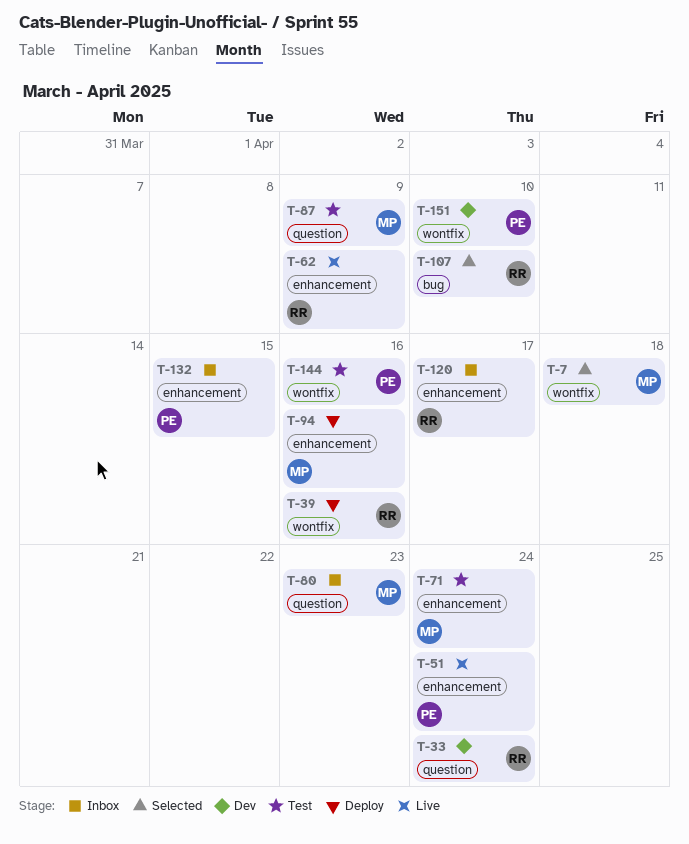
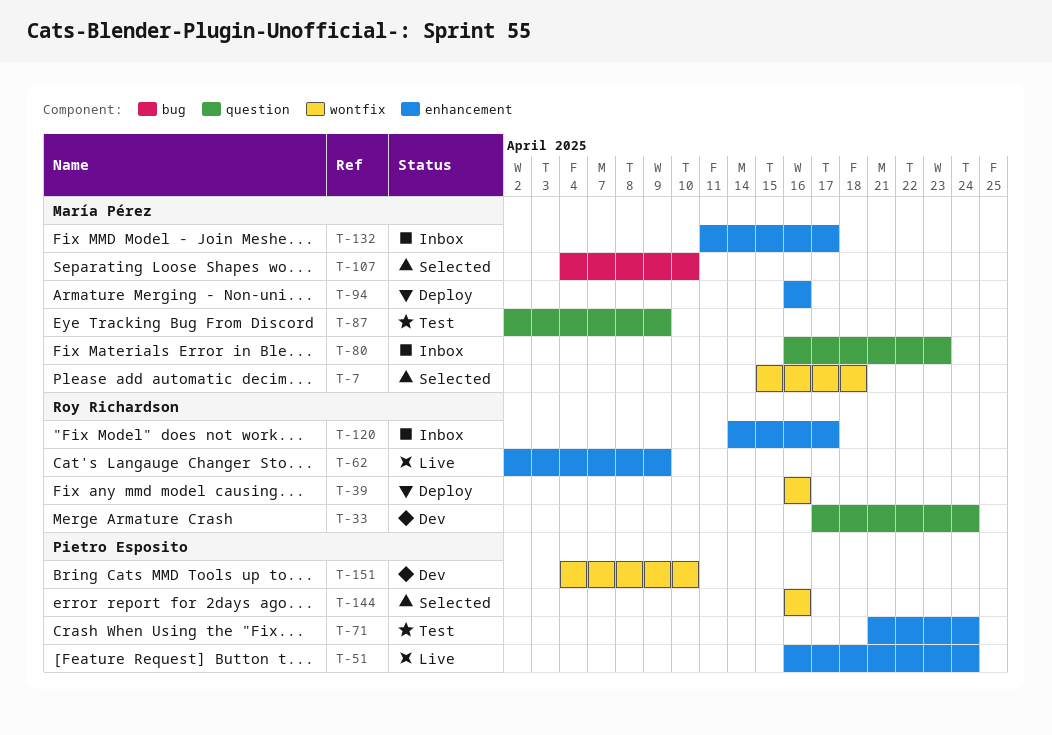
T-71, owner: María Pérez -> Pietro Esposito
T-107, owner: Roy Richardson -> María Pérez
T-132, owner: Pietro Esposito -> María Pérez
T-132, due: Apr 15 -> Apr 17
T-144, status: Test -> Selected

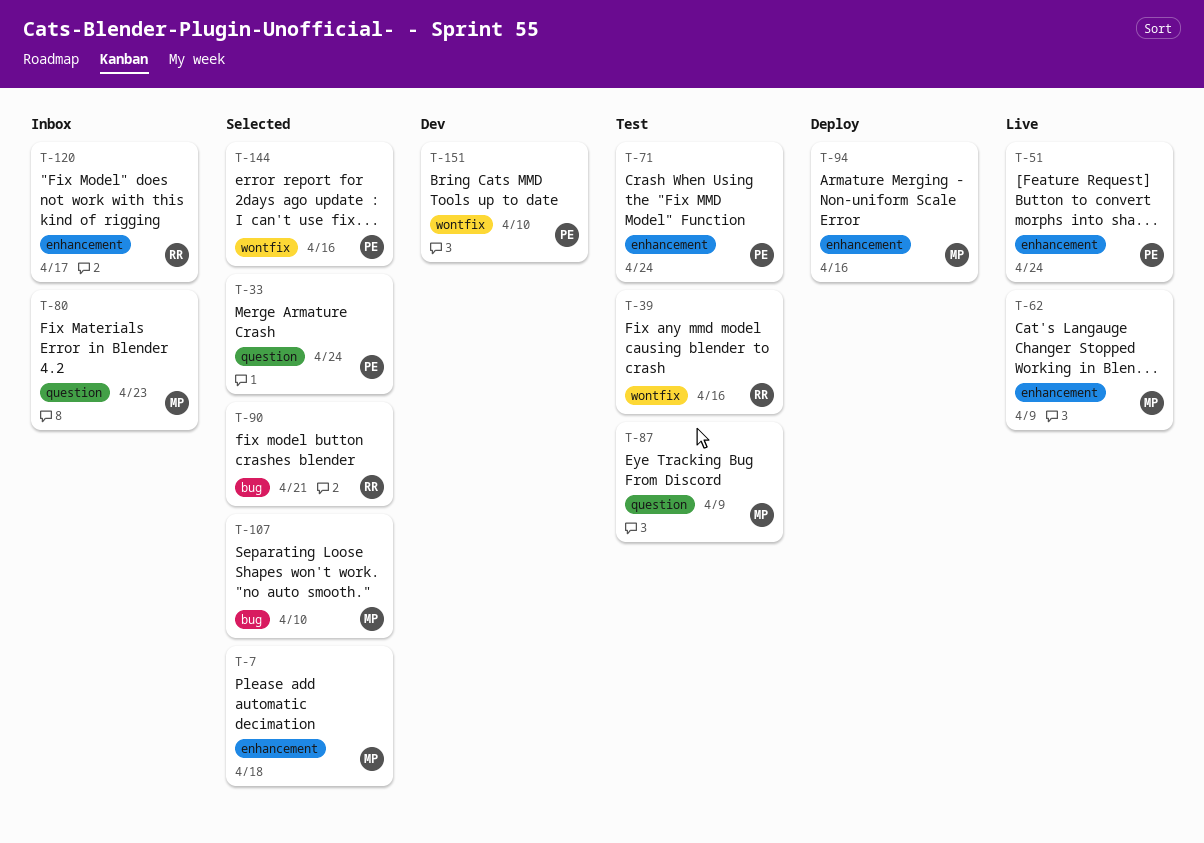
T-7, label: wontfix -> enhancement
T-33, status: Dev -> Selected
T-33, owner: Roy Richardson -> Pietro Esposito
T-39, status: Deploy -> Test
T-62, owner: Roy Richardson -> María Pérez
T-90: none -> present
T-132: present -> none

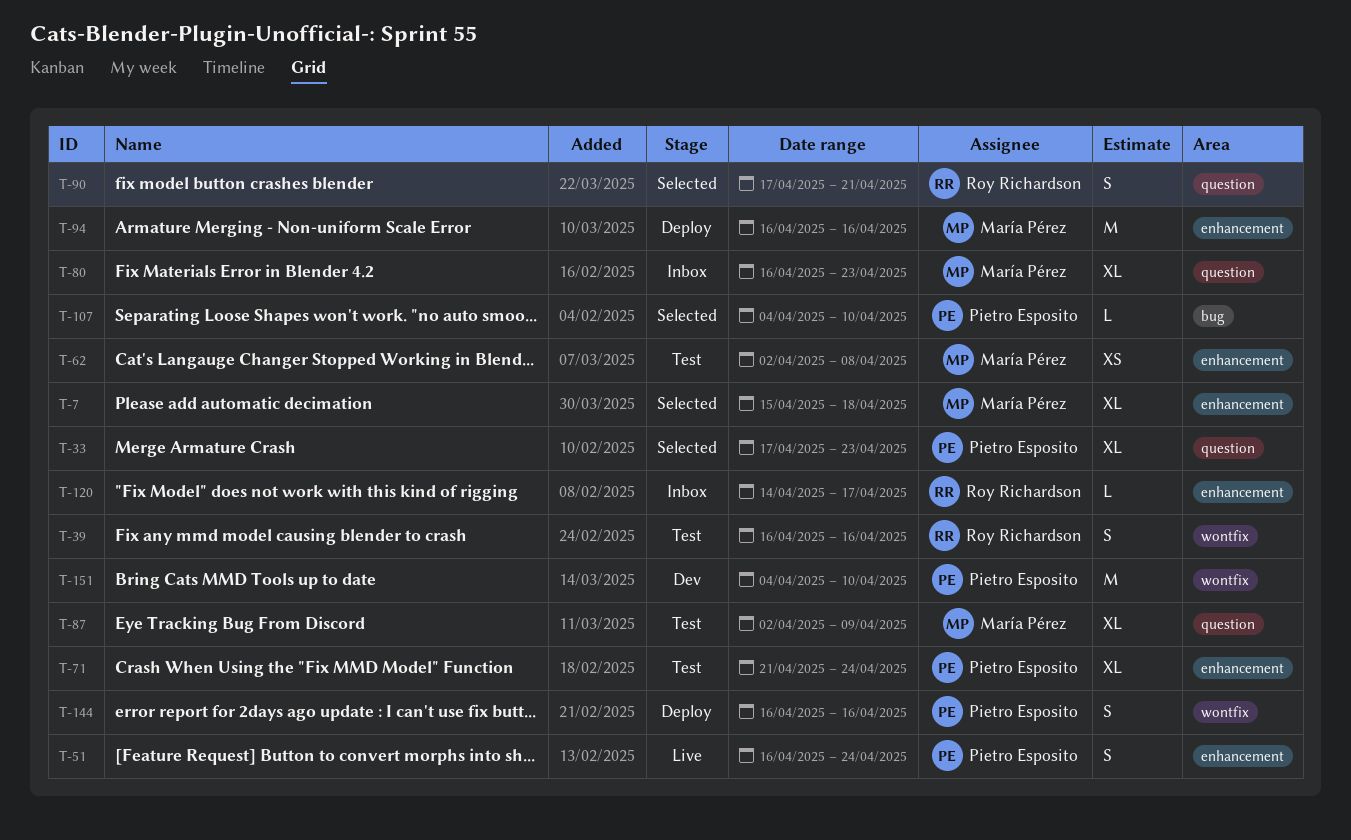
T-33, due: Apr 24 -> Apr 23
T-62, status: Live -> Test
T-62, due: Apr 9 -> Apr 8
T-90, label: bug -> question
T-107, owner: María Pérez -> Pietro Esposito
T-144, status: Selected -> Deploy

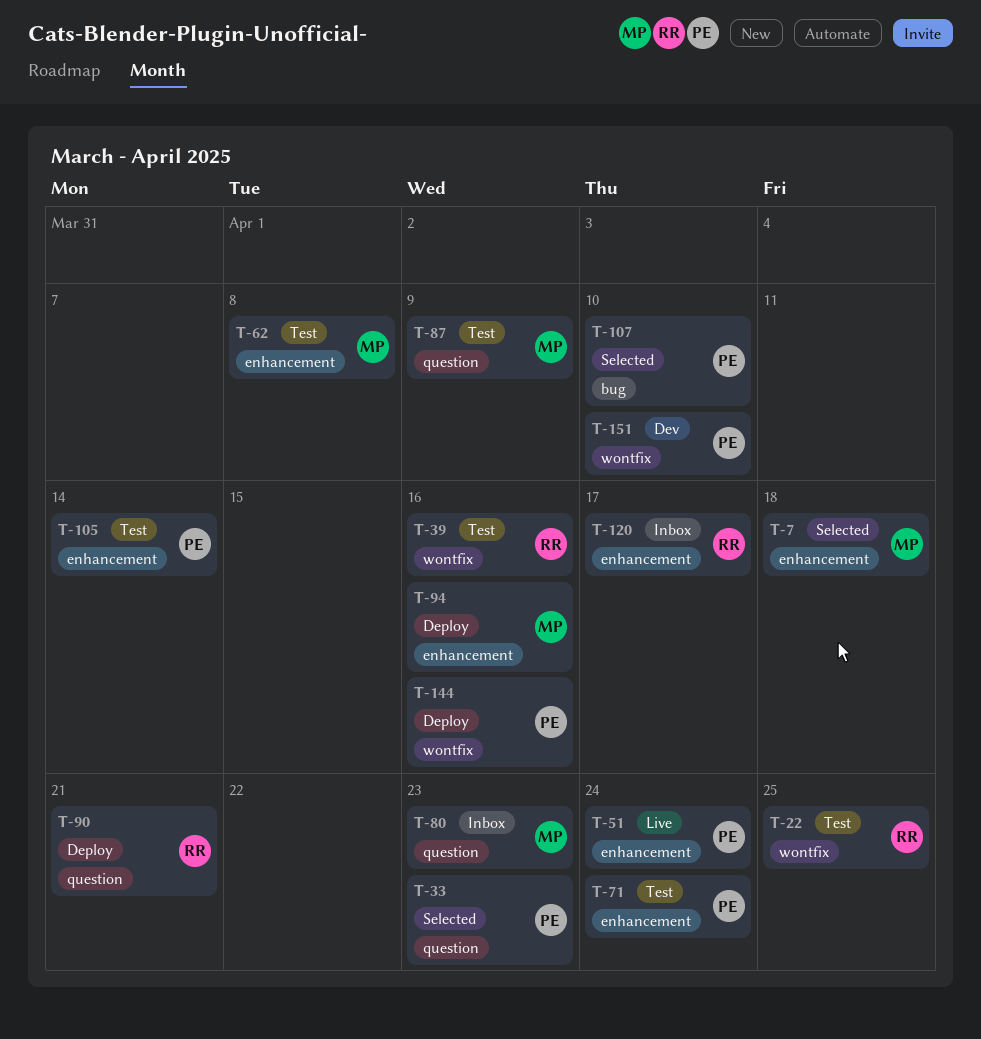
T-22: none -> present
T-90, status: Selected -> Deploy
T-105: none -> present

